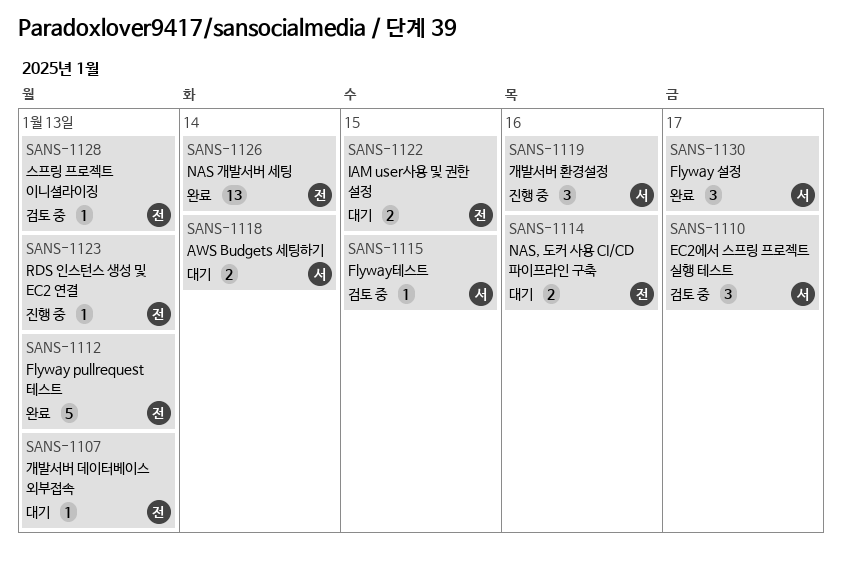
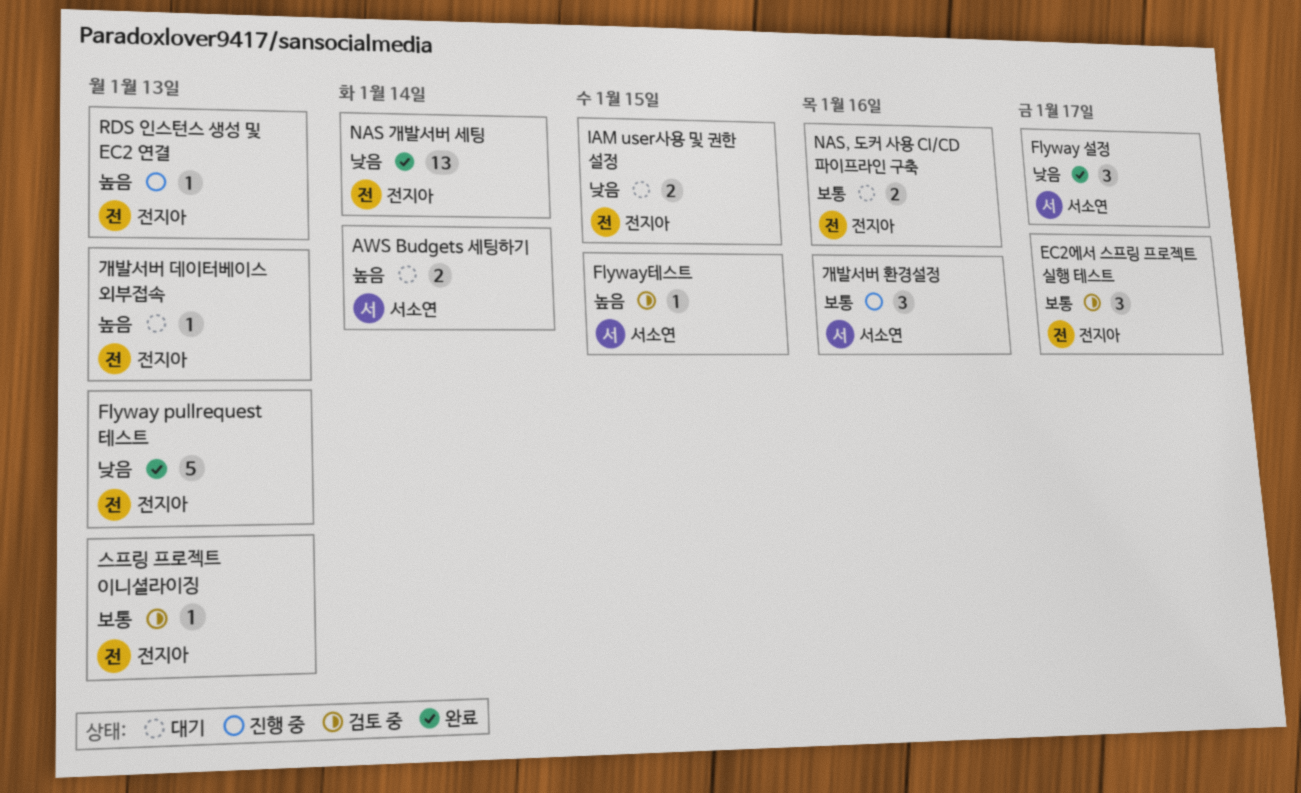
EC2에서 스프링 프로젝트 실행 테스트, owner: 서소연 -> 전지아

